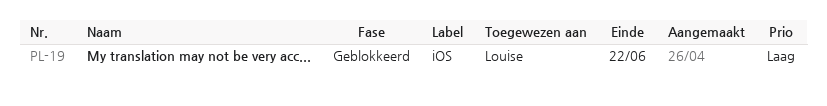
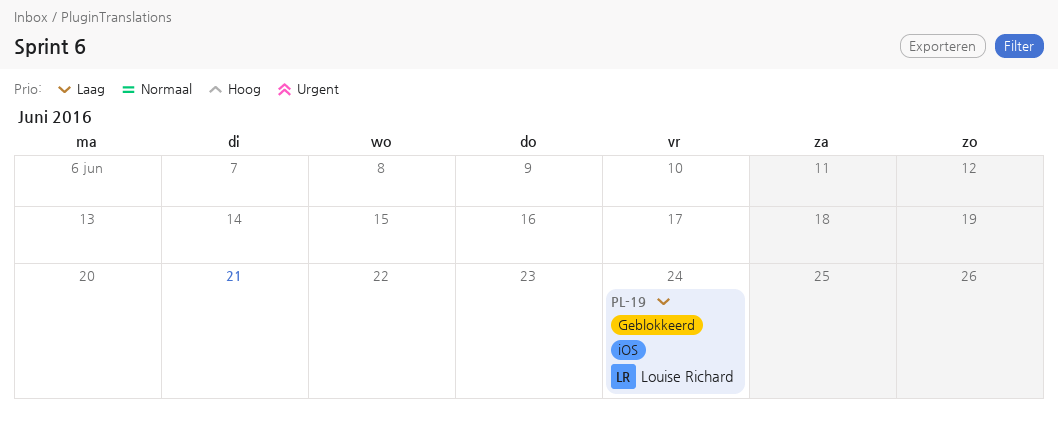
PL-19, due: Jun 22 -> Jun 24

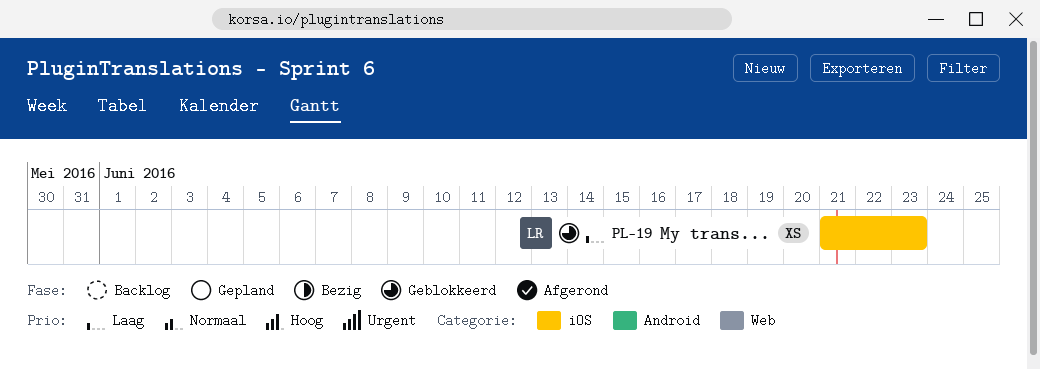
PL-19, due: Jun 24 -> Jun 23

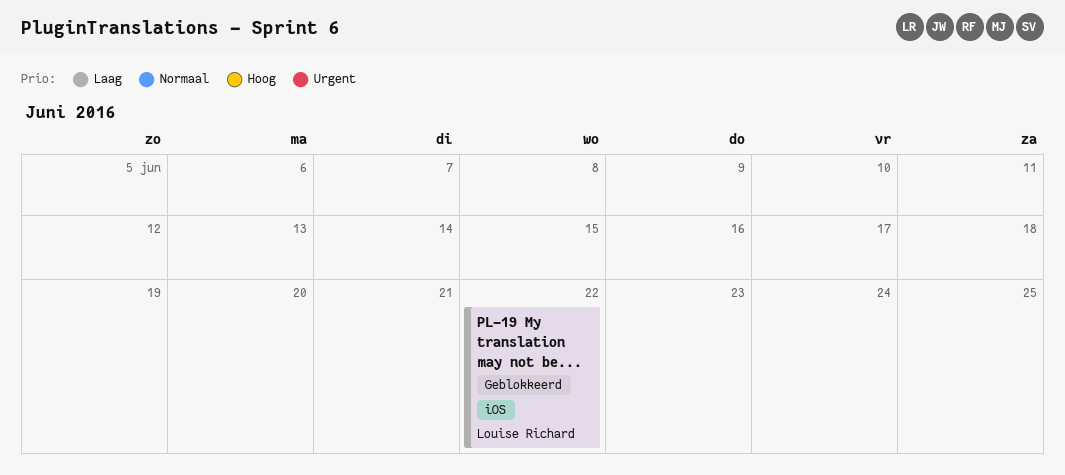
PL-19, due: Jun 23 -> Jun 22

